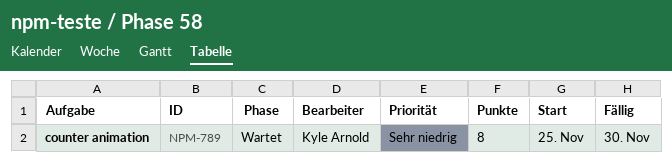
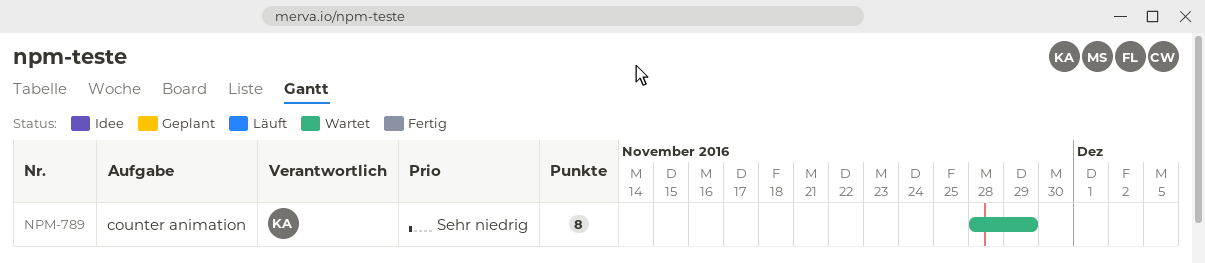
NPM-789, start: Nov 25 -> Nov 28
NPM-789, due: Nov 30 -> Nov 29

